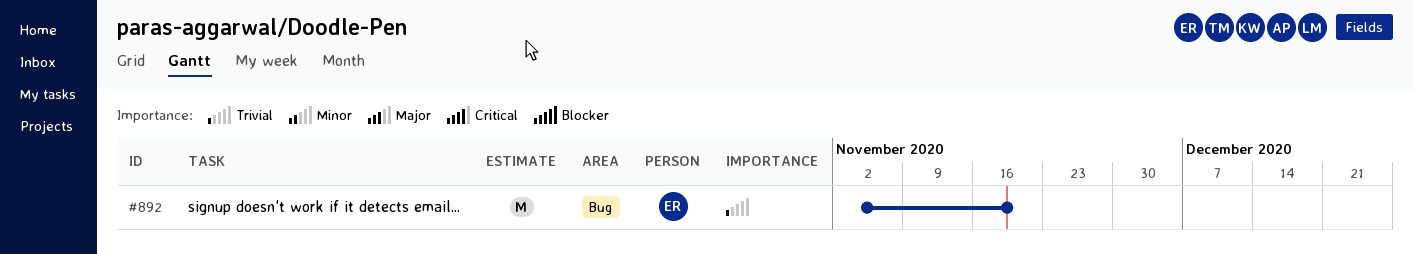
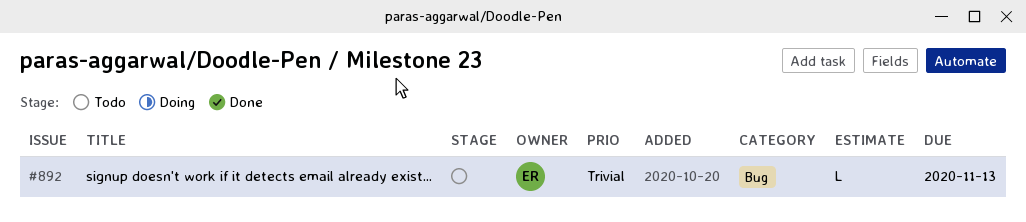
#892, estimate: M -> L
#892, due: Nov 20 -> Nov 13

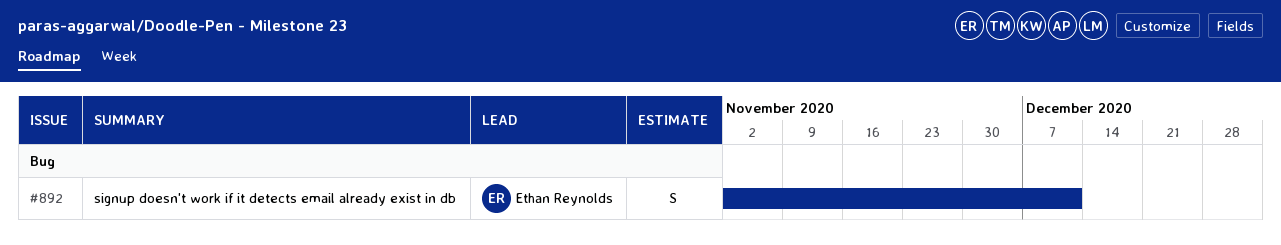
#892, estimate: L -> S
#892, due: Nov 13 -> Dec 11

